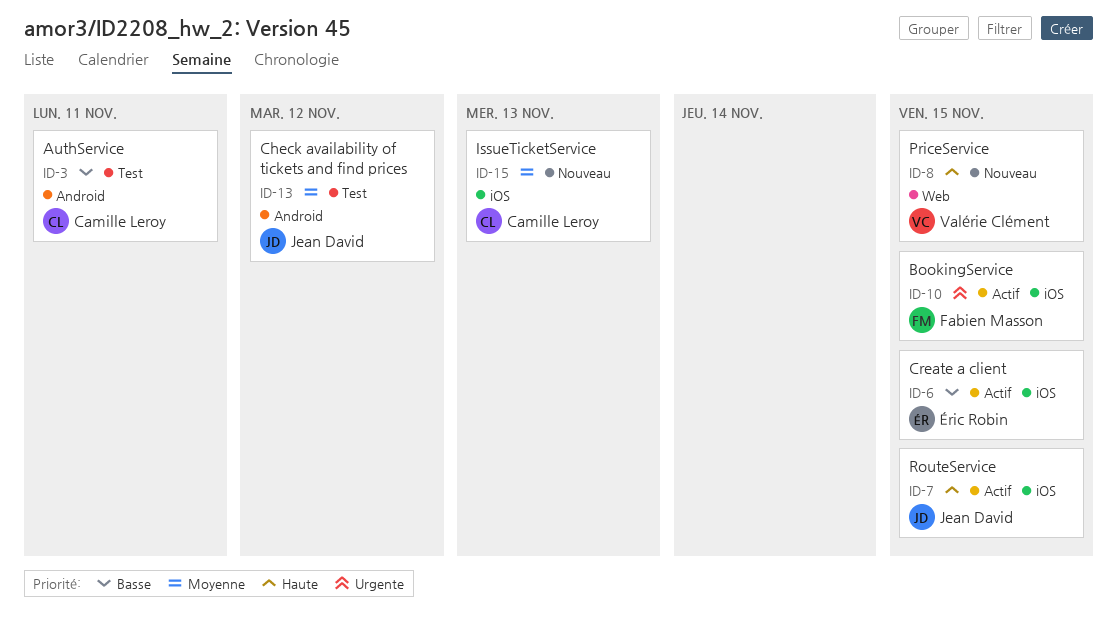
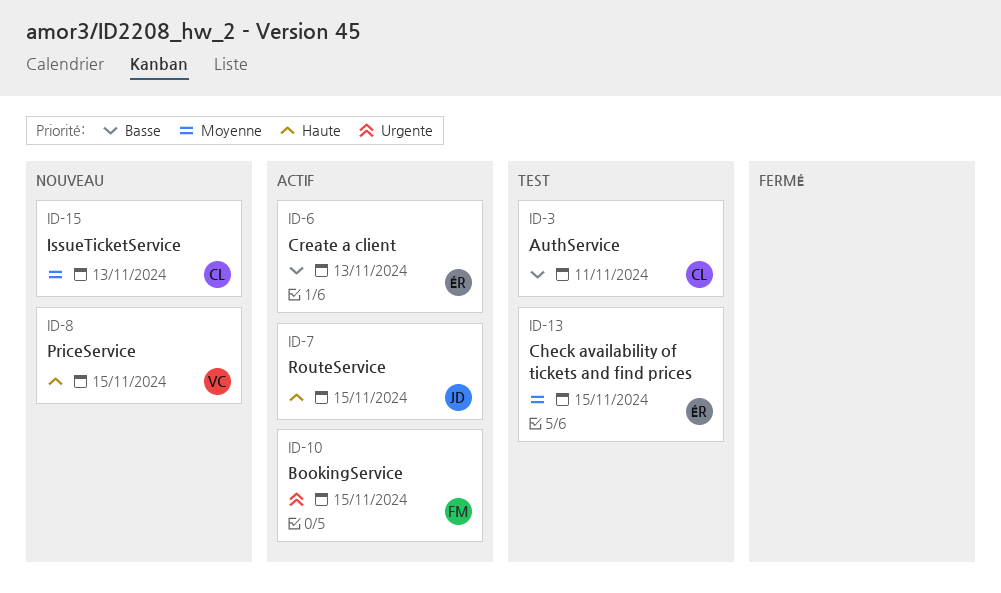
ID-6, due: Nov 15 -> Nov 13
ID-13, owner: Jean David -> Éric Robin
ID-13, due: Nov 12 -> Nov 15

